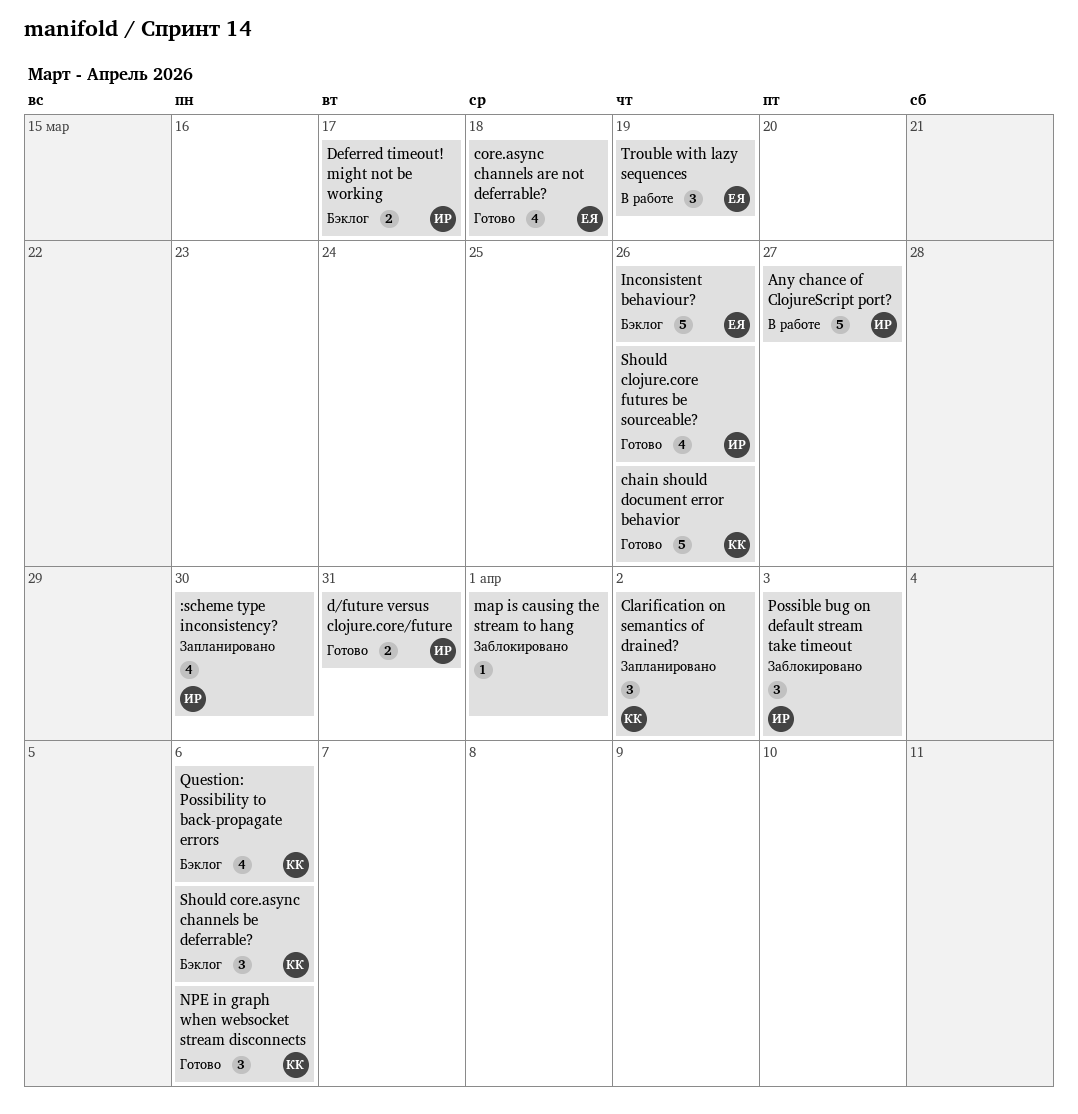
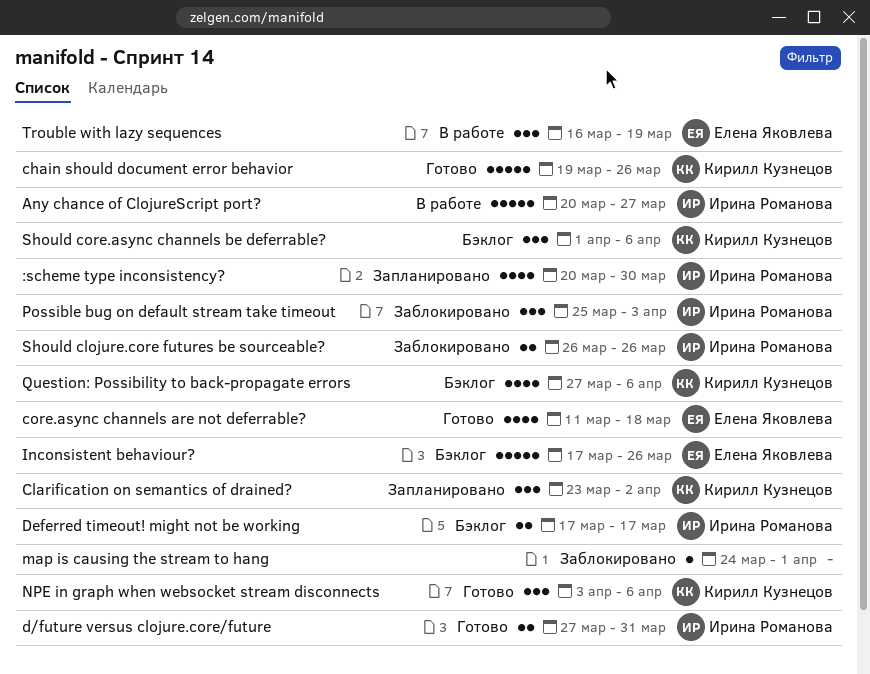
Should clojure.core futures be sourceable?, status: Готово -> Заблокировано
Should clojure.core futures be sourceable?, estimate: 4 -> 2

